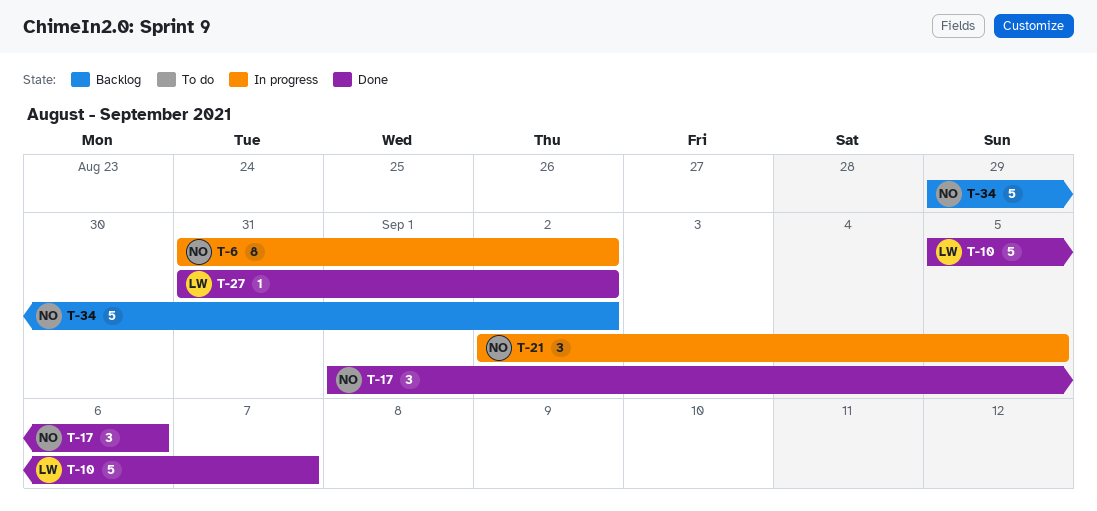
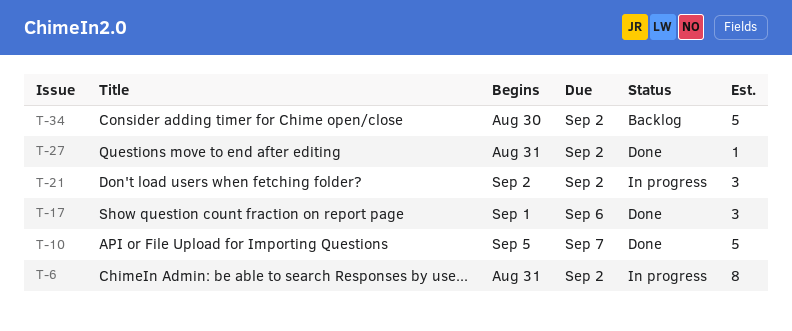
T-21, due: Sep 5 -> Sep 2
T-34, start: Aug 29 -> Aug 30

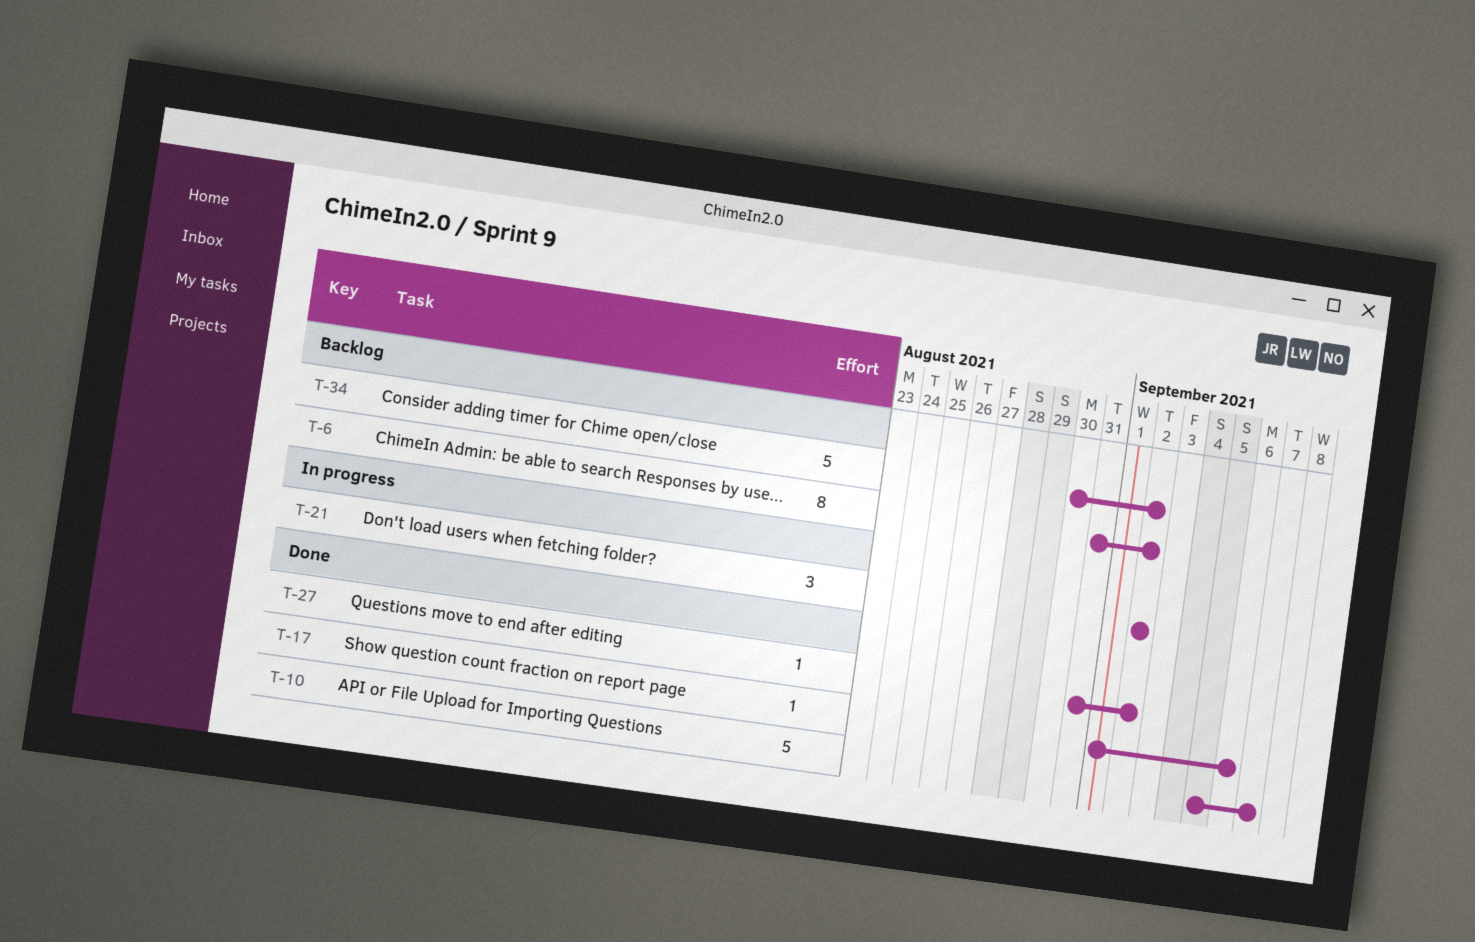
T-6, status: In progress -> Backlog
T-17, estimate: 3 -> 1

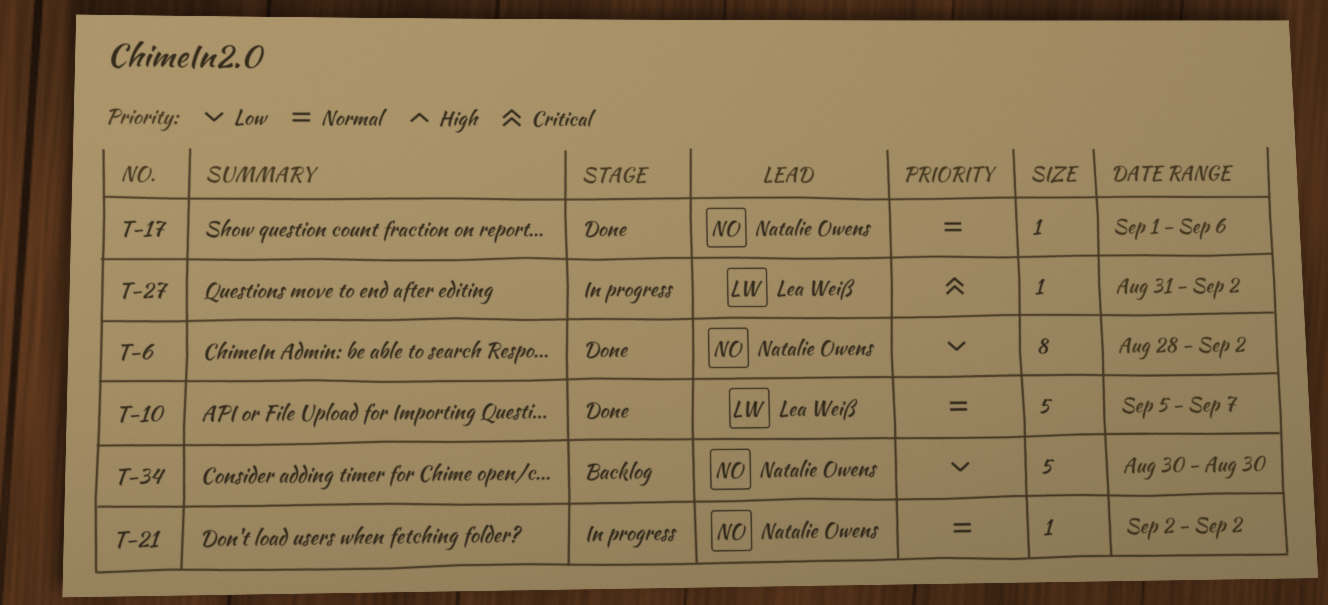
T-6, status: Backlog -> Done
T-6, start: Aug 31 -> Aug 28
T-21, estimate: 3 -> 1
T-27, status: Done -> In progress
T-34, due: Sep 2 -> Aug 30

